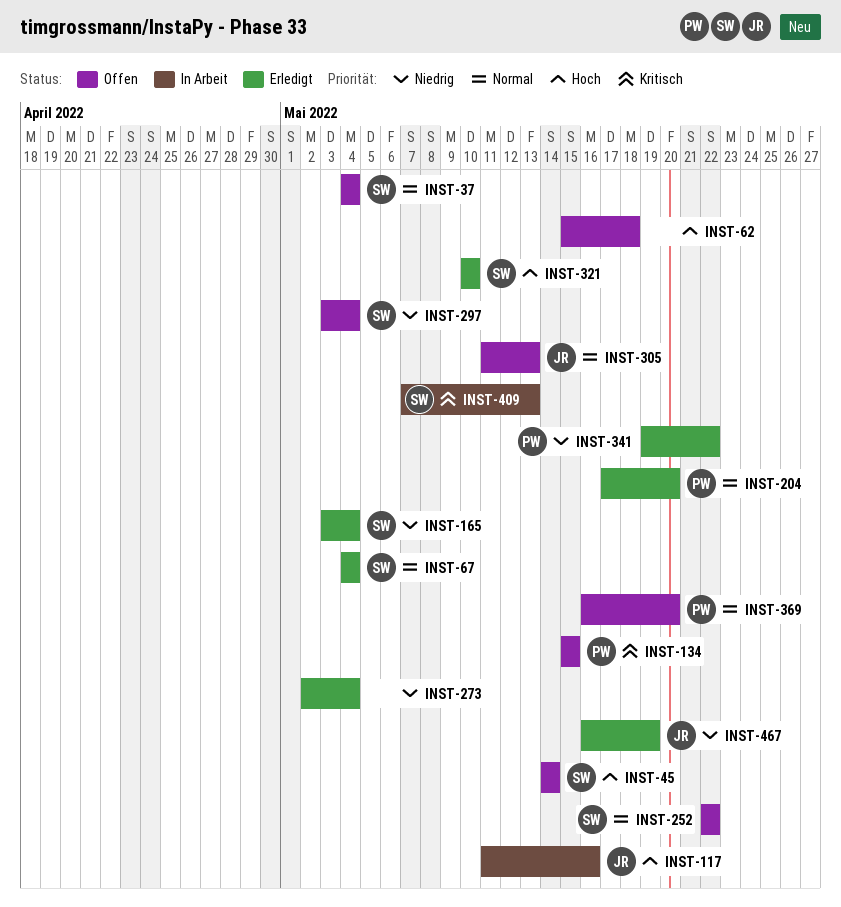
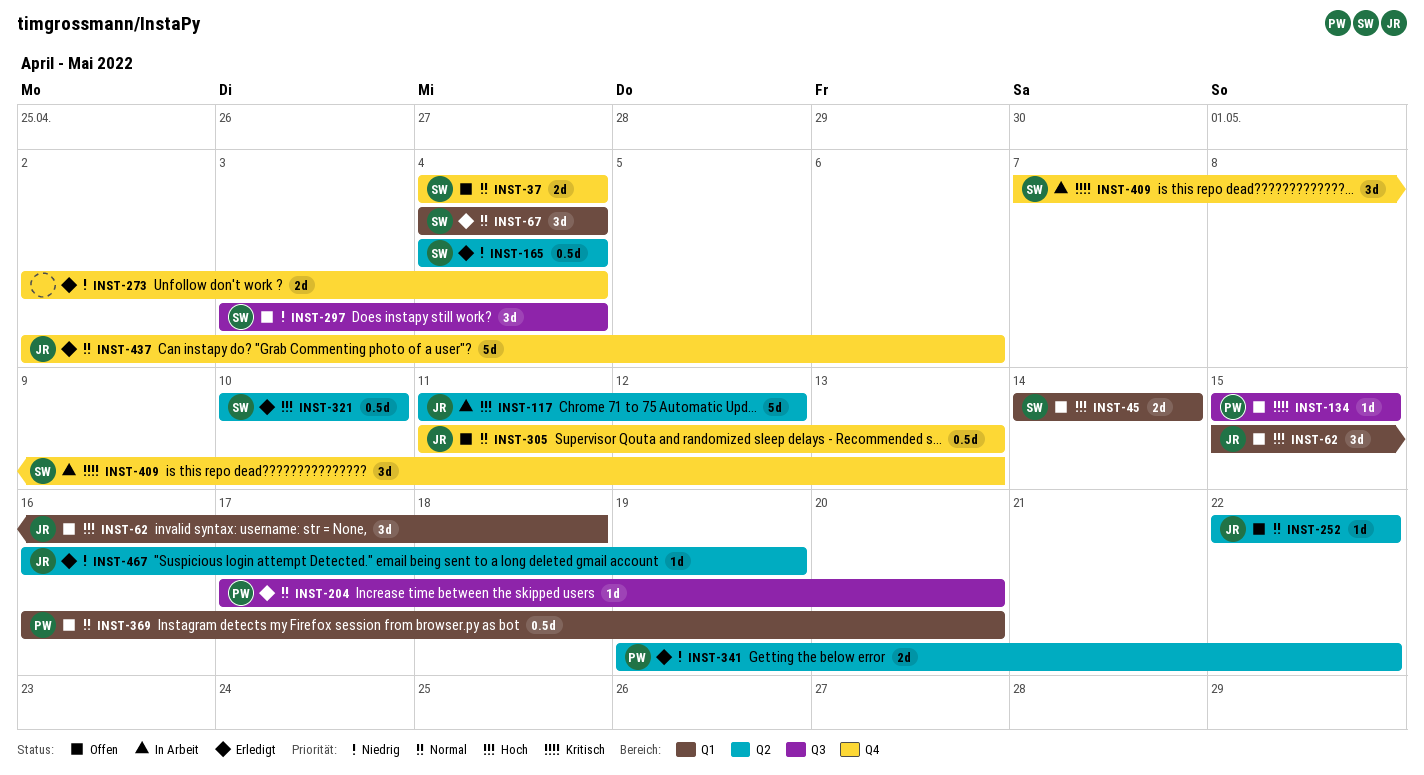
INST-62, owner: none -> JR
INST-117, due: May 16 -> May 12
INST-165, start: May 3 -> May 4
INST-252, owner: SW -> JR
INST-437: none -> present

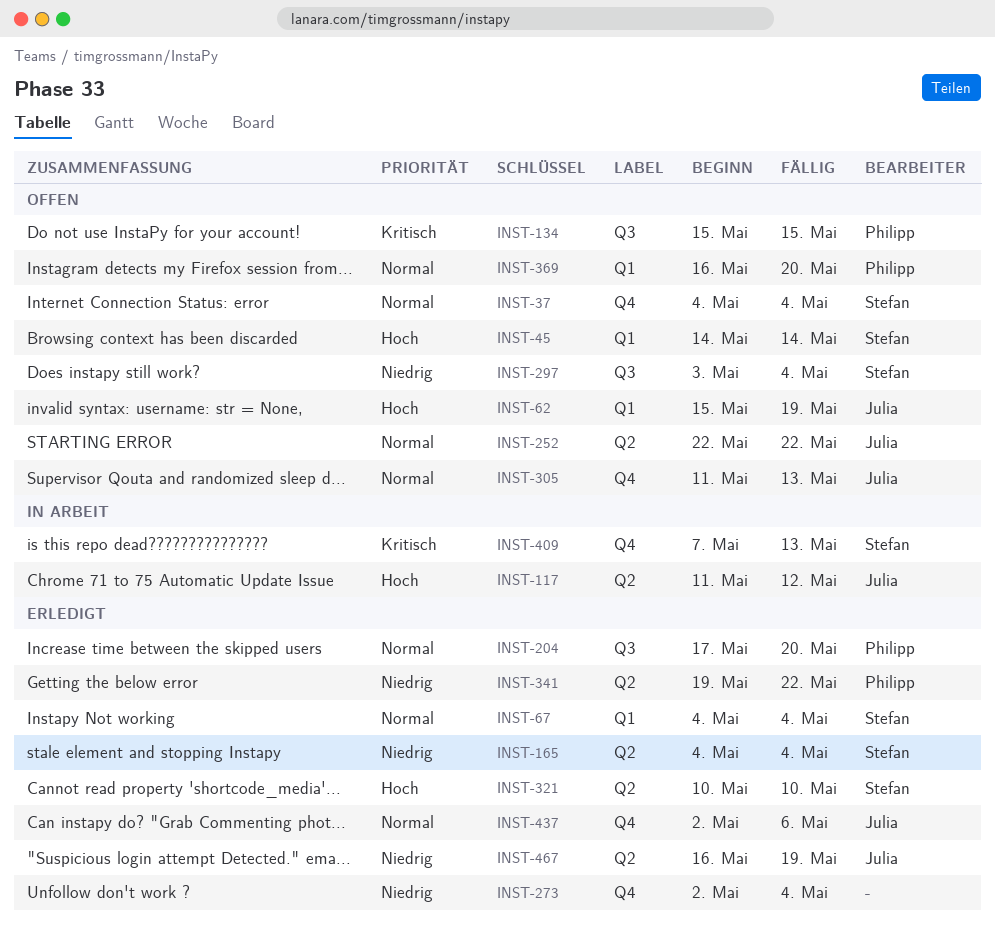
INST-62, due: May 18 -> May 19

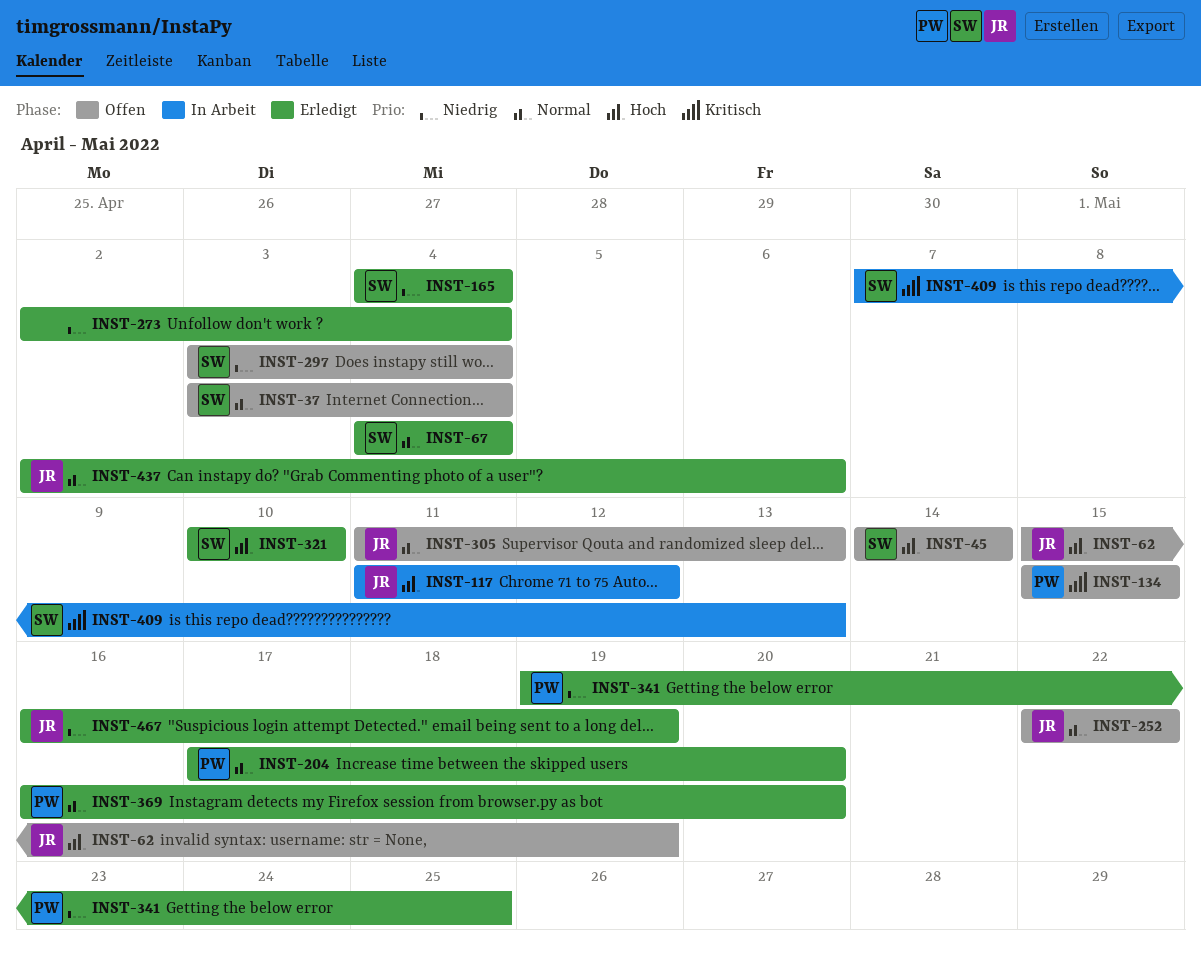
INST-37, start: May 4 -> May 3
INST-341, due: May 22 -> May 25
INST-369, status: Offen -> Erledigt

